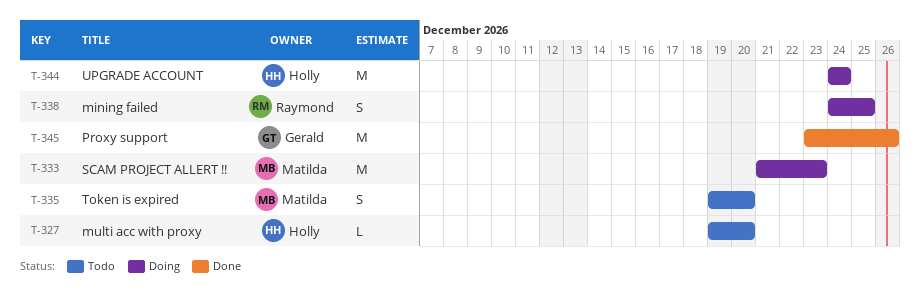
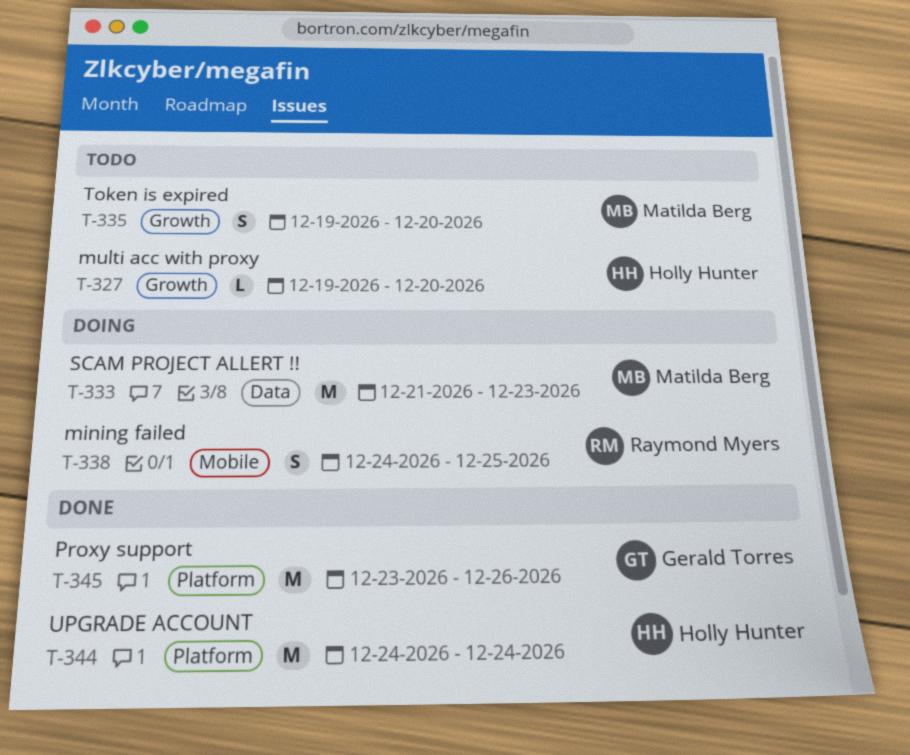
T-344, status: Doing -> Done

